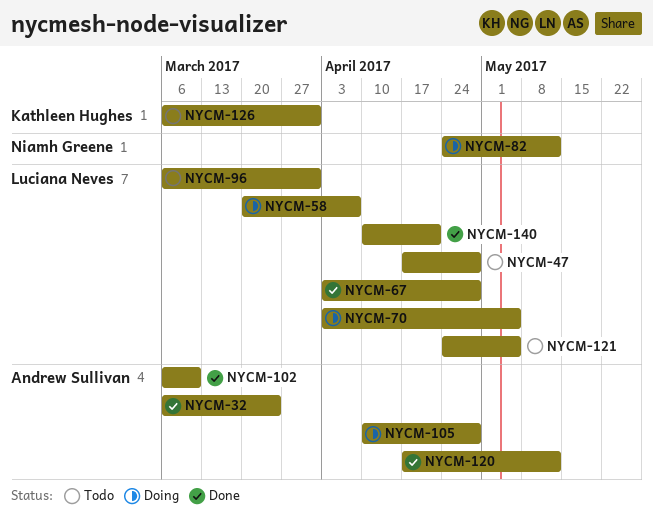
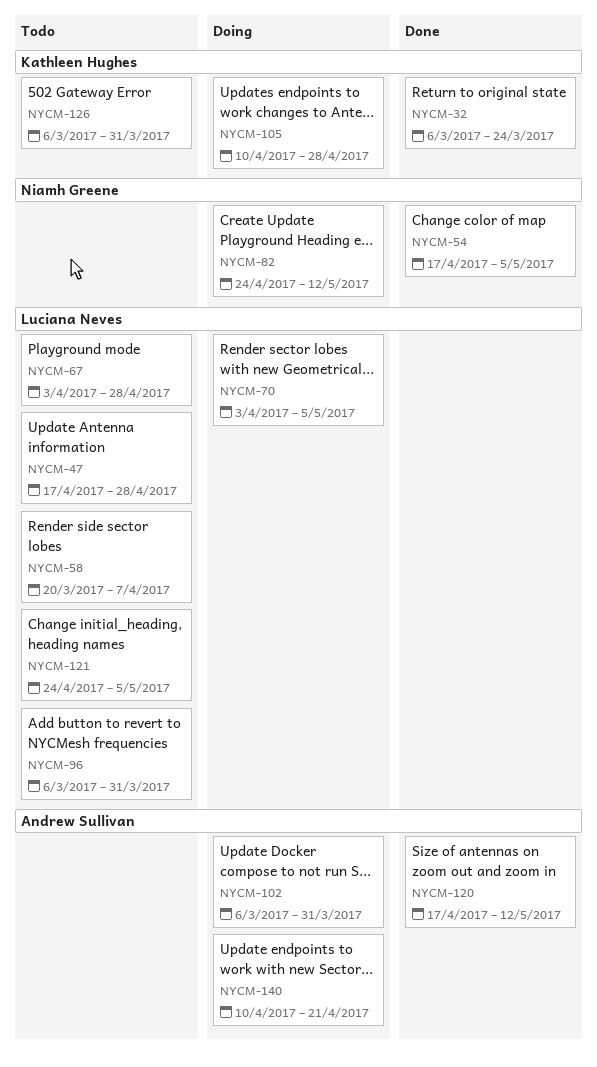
NYCM-32, owner: Andrew Sullivan -> Kathleen Hughes
NYCM-54: none -> present
NYCM-58, status: Doing -> Todo
NYCM-67, status: Done -> Todo
NYCM-102, status: Done -> Doing
NYCM-102, due: Mar 10 -> Mar 31
NYCM-105, owner: Andrew Sullivan -> Kathleen Hughes
NYCM-140, status: Done -> Doing
NYCM-140, owner: Luciana Neves -> Andrew Sullivan

